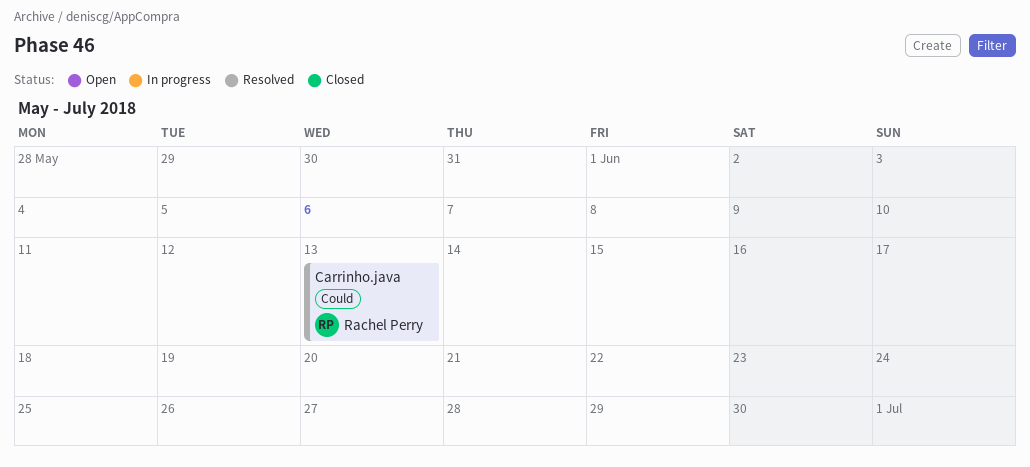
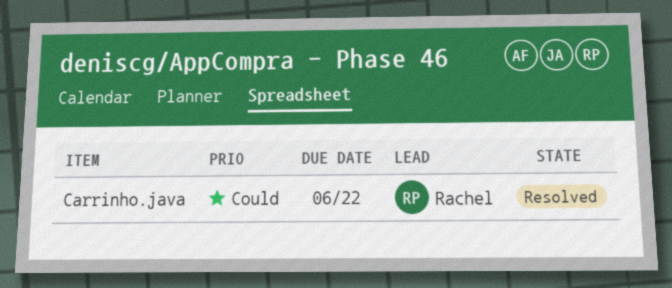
Carrinho.java, due: Jun 13 -> Jun 22

